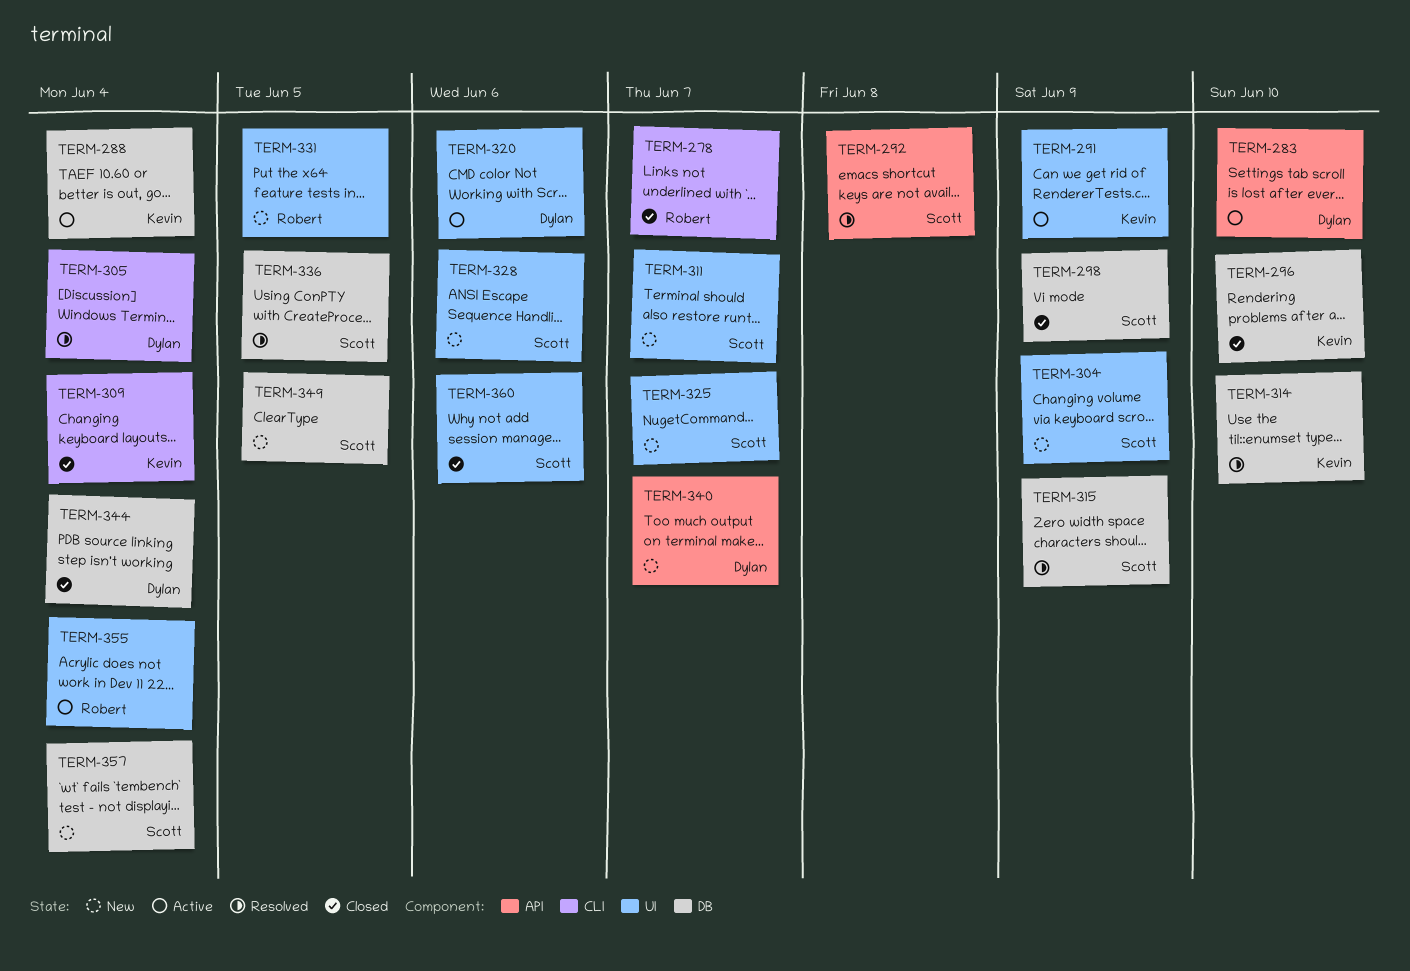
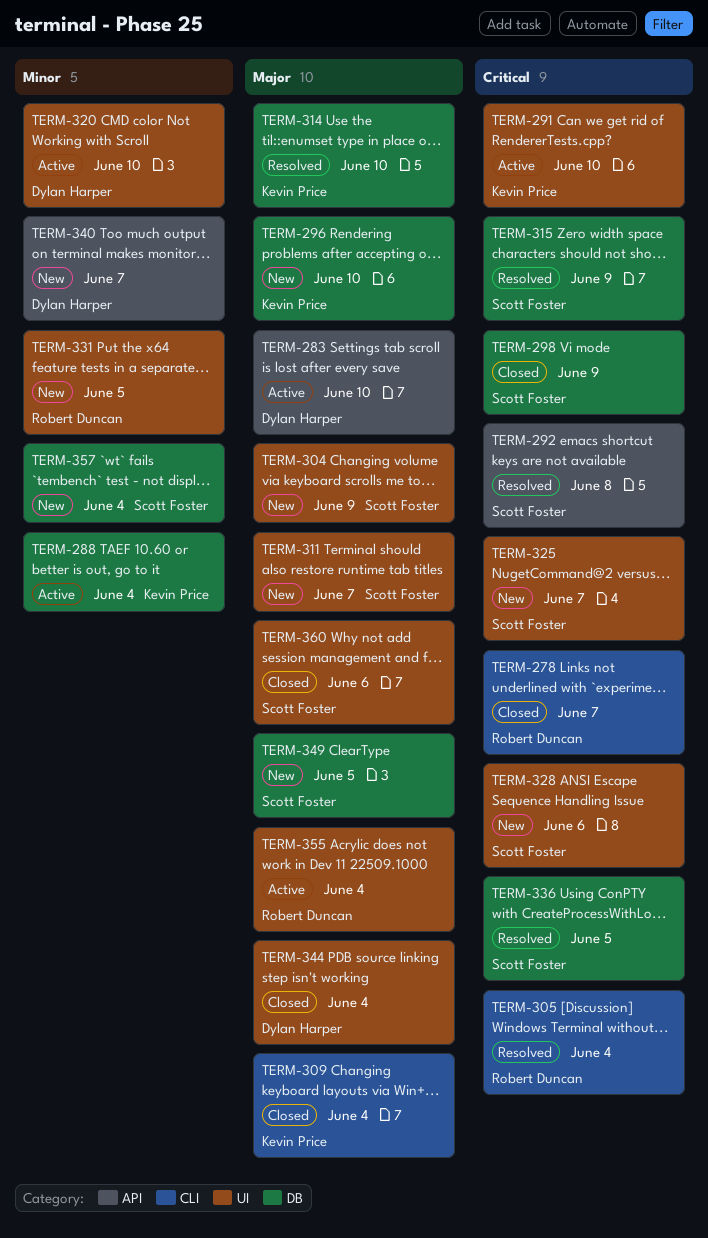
TERM-291, due: Jun 9 -> Jun 10
TERM-296, status: Closed -> New
TERM-305, owner: Dylan Harper -> Robert Duncan
TERM-320, due: Jun 6 -> Jun 10
TERM-344, label: DB -> UI

